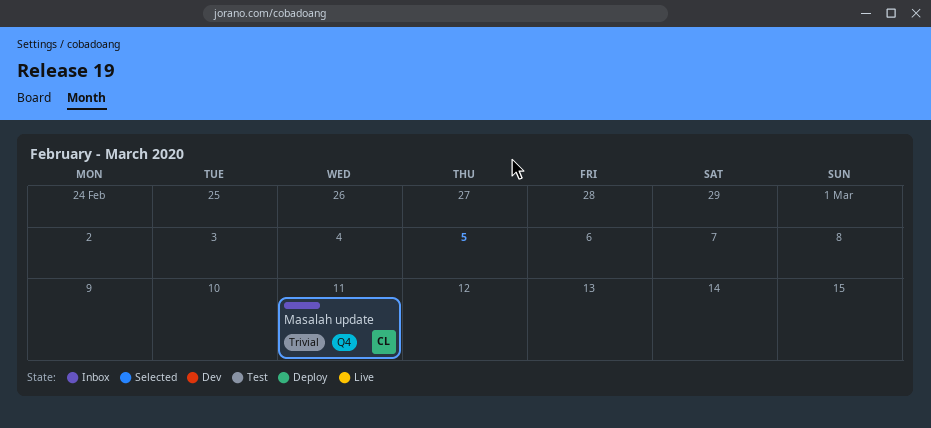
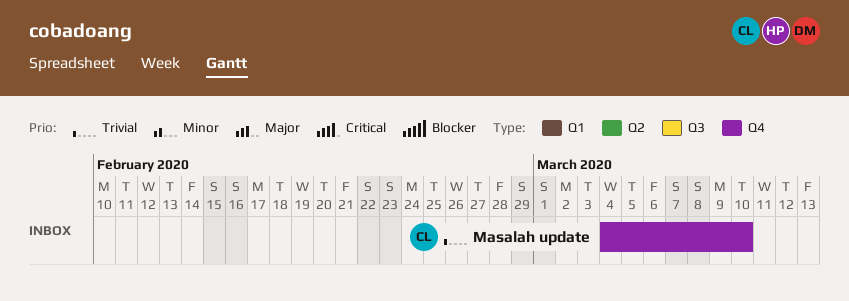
Masalah update, due: Mar 11 -> Mar 10

